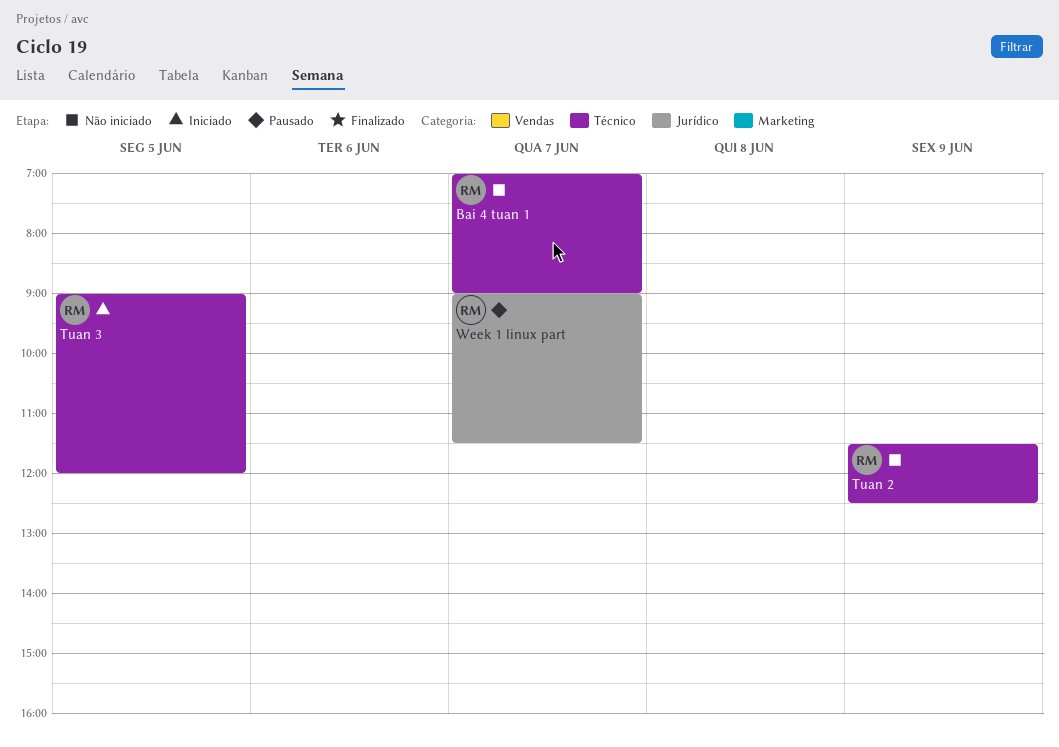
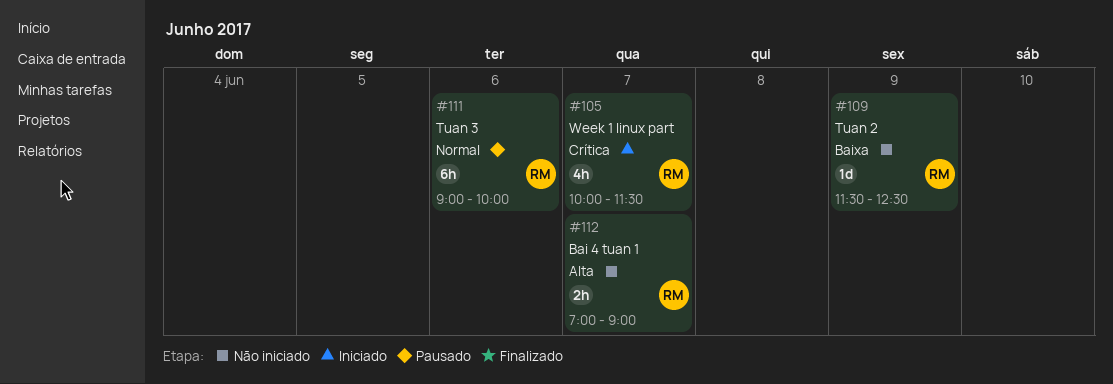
Tuan 3, status: Iniciado -> Pausado
Tuan 3, day: Jun 5 -> Jun 6
Tuan 3, ends: 12:00 -> 10:00
Week 1 linux part, status: Pausado -> Iniciado
Week 1 linux part, begins: 09:00 -> 10:00

